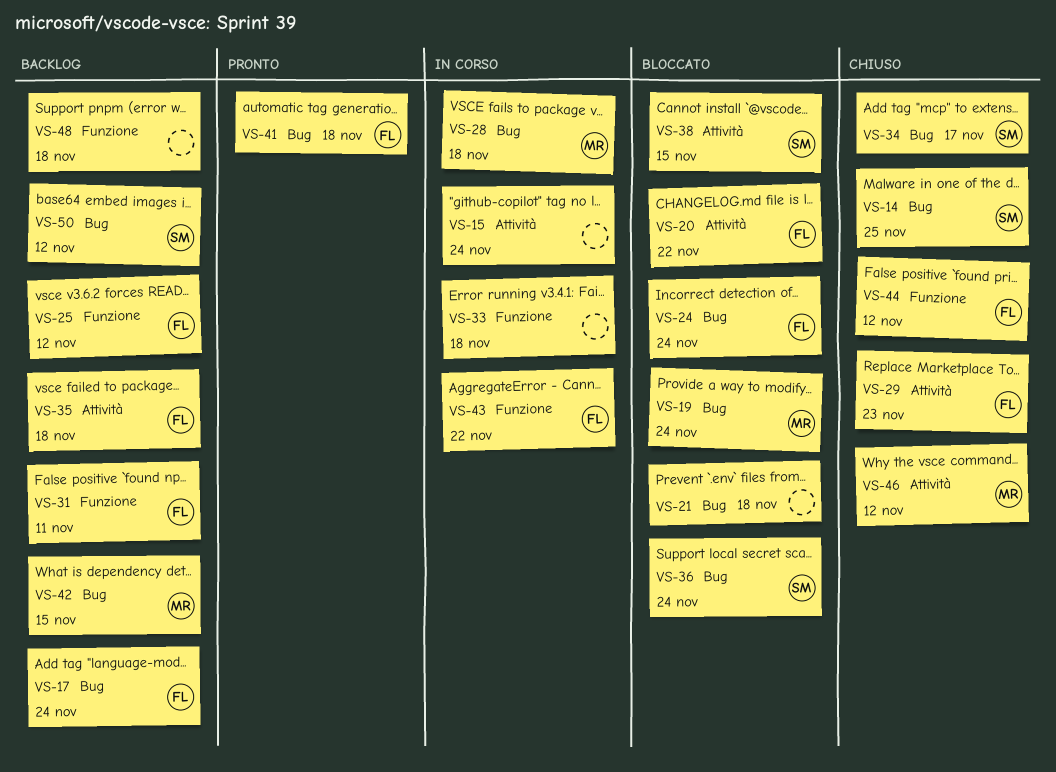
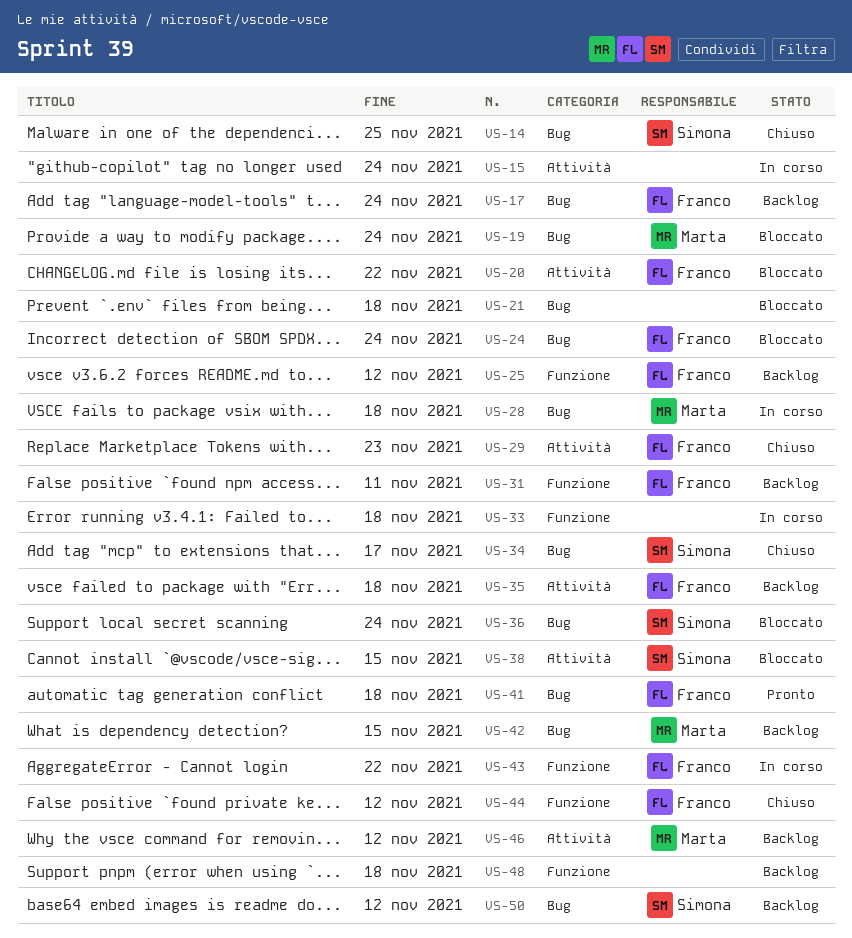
VS-46, status: Chiuso -> Backlog

